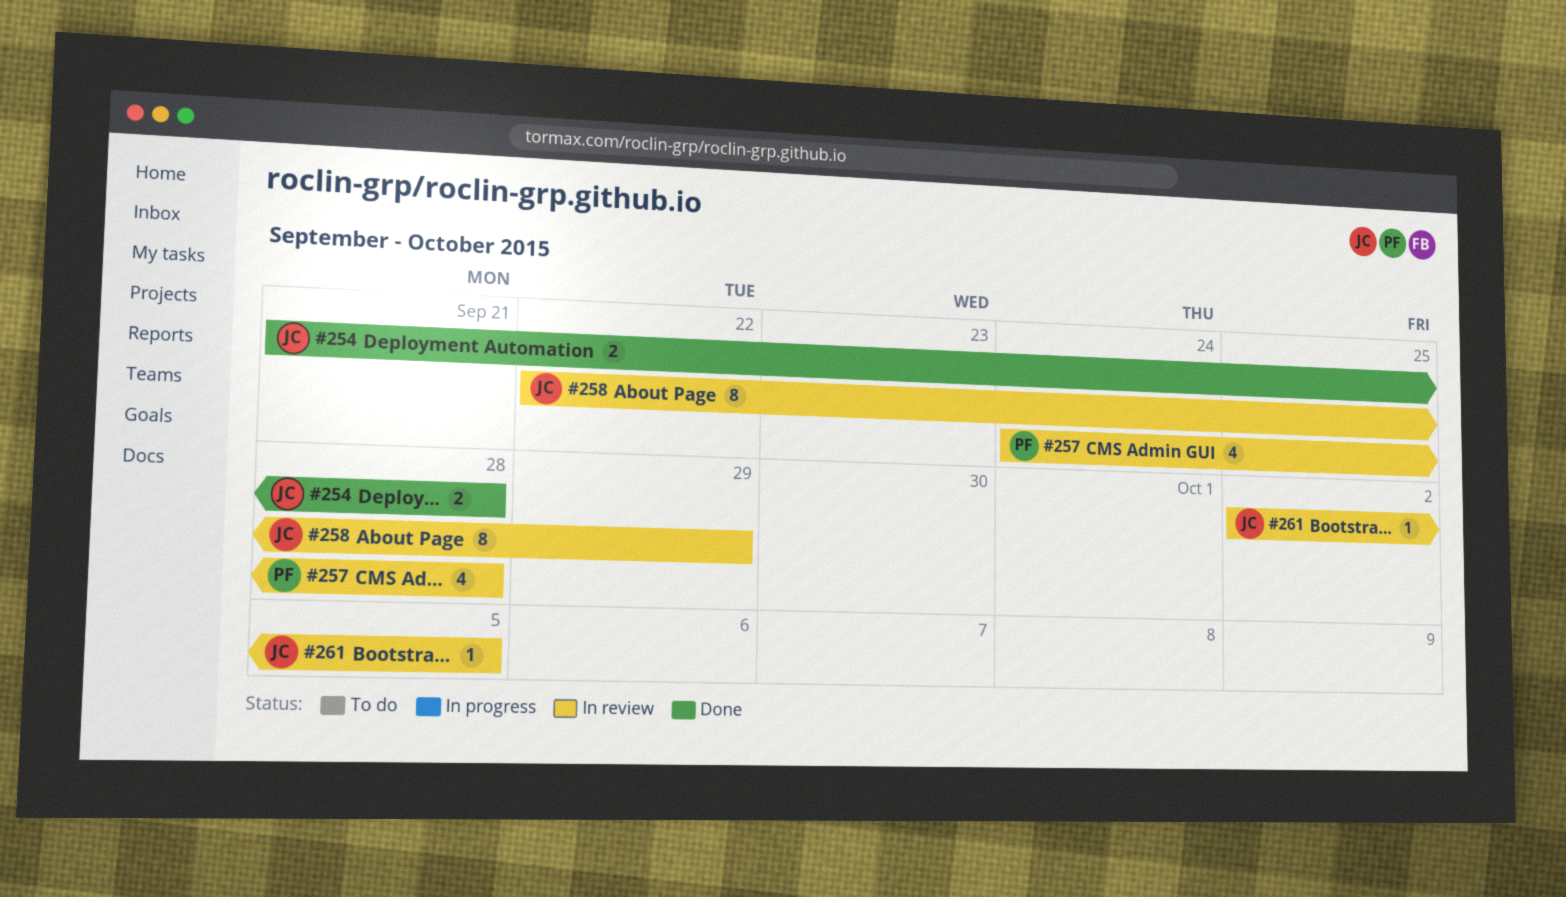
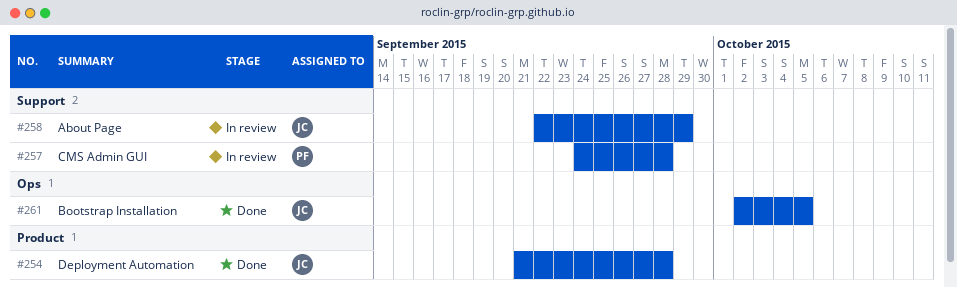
#261, status: In review -> Done

